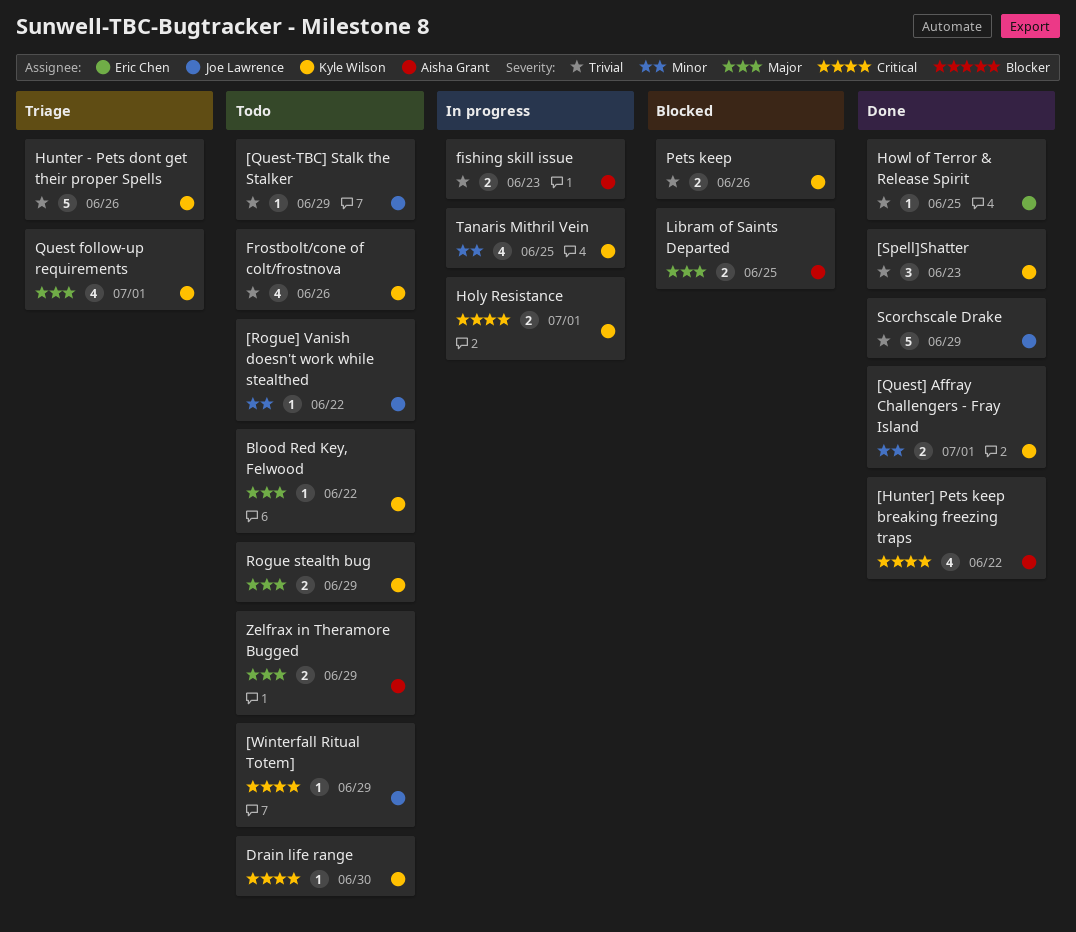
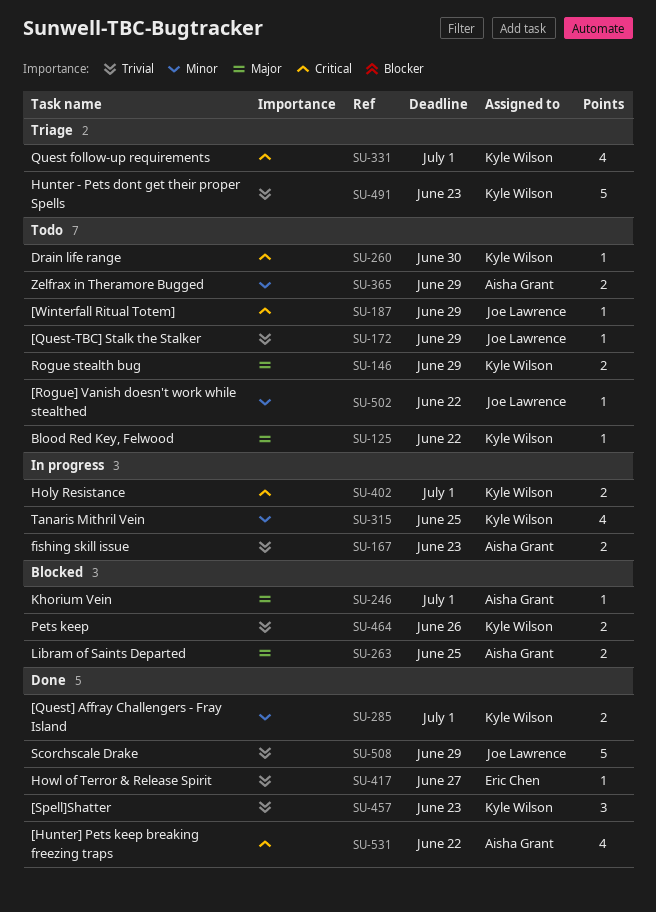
Frostbolt/cone of colt/frostnova: present -> none
Howl of Terror & Release Spirit, due: Jun 25 -> Jun 27
Hunter - Pets dont get their proper Spells, due: Jun 26 -> Jun 23
Khorium Vein: none -> present
Quest follow-up requirements, priority: Major -> Critical
Zelfrax in Theramore Bugged, priority: Major -> Minor

